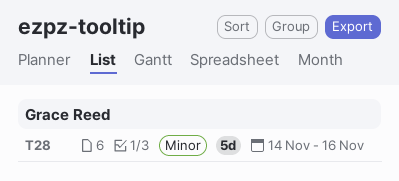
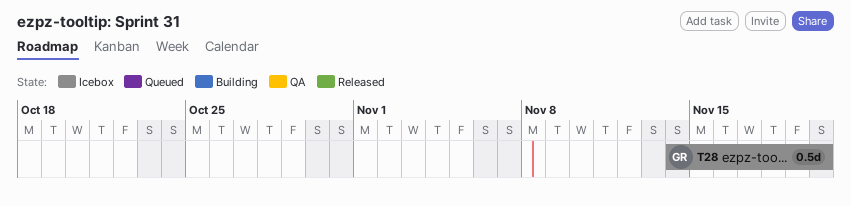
T28, estimate: 5d -> 0.5d
T28, due: Nov 16 -> Nov 20

